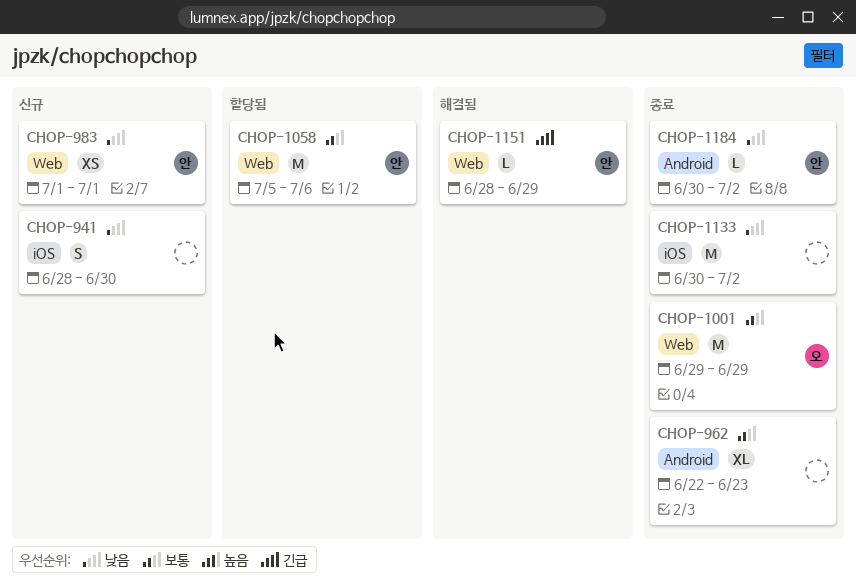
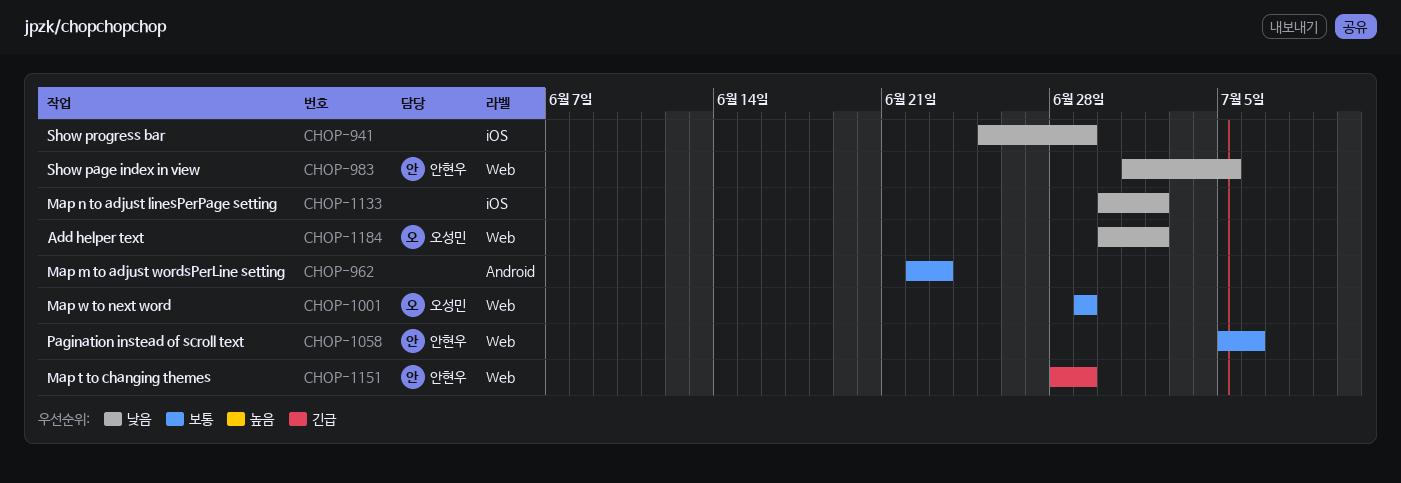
CHOP-941, start: Jun 28 -> Jun 25
CHOP-941, due: Jun 30 -> Jun 29
CHOP-983, due: Jul 1 -> Jul 5
CHOP-1184, owner: 안현우 -> 오성민
CHOP-1184, label: Android -> Web

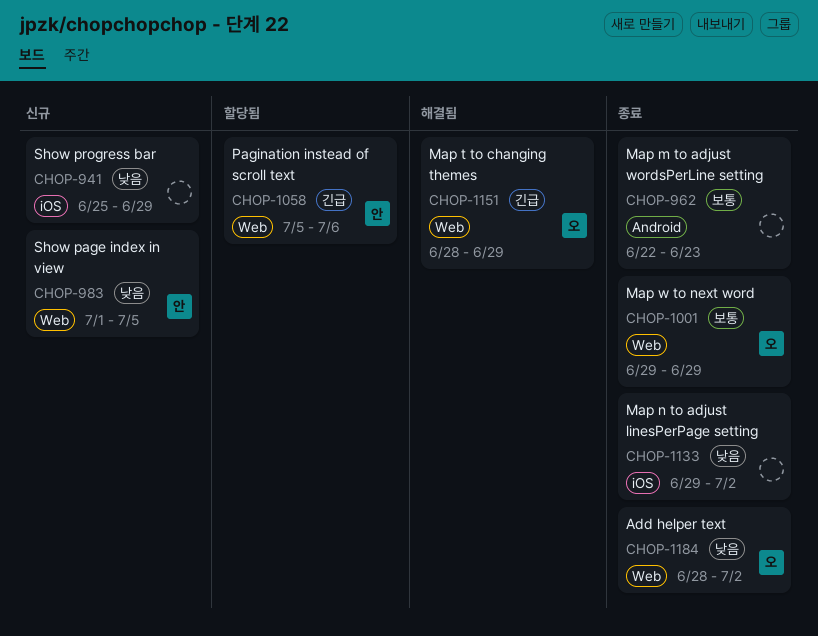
CHOP-1058, priority: 보통 -> 긴급
CHOP-1133, start: Jun 30 -> Jun 29
CHOP-1151, owner: 안현우 -> 오성민
CHOP-1184, start: Jun 30 -> Jun 28

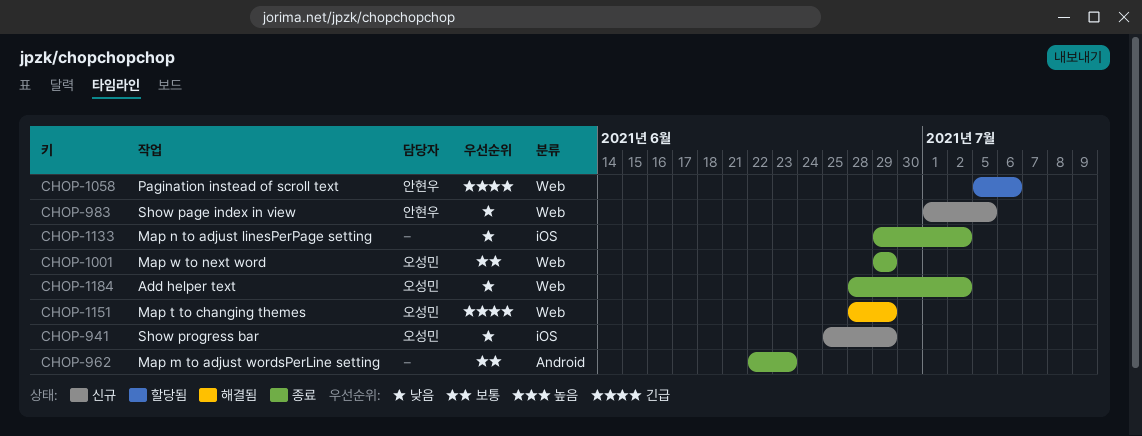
CHOP-941, owner: none -> 오성민

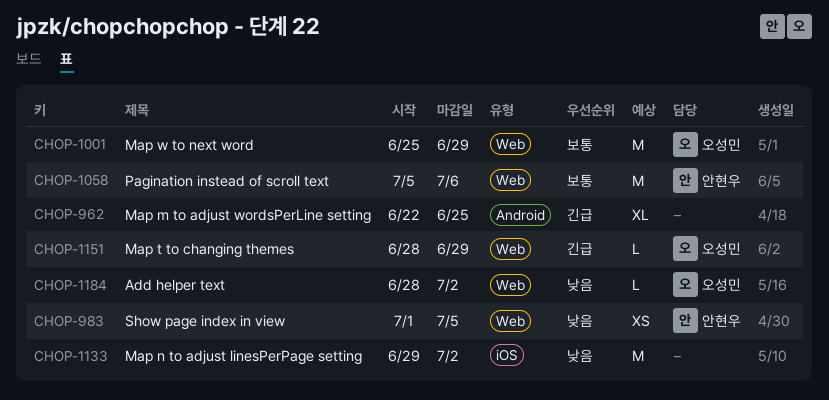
CHOP-941: present -> none
CHOP-962, priority: 보통 -> 긴급
CHOP-962, due: Jun 23 -> Jun 25
CHOP-1001, start: Jun 29 -> Jun 25
CHOP-1058, priority: 긴급 -> 보통

